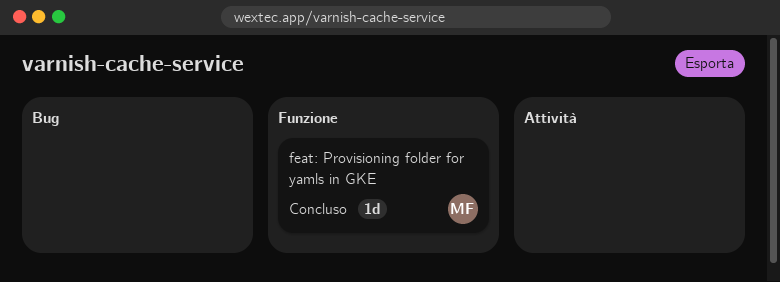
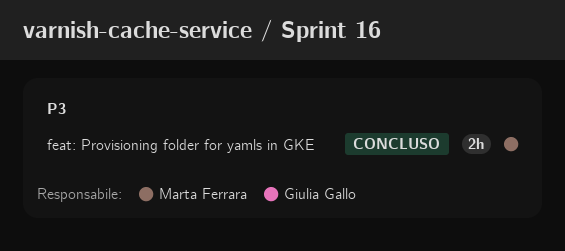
feat: Provisioning folder for yamls in GKE, estimate: 1d -> 2h

